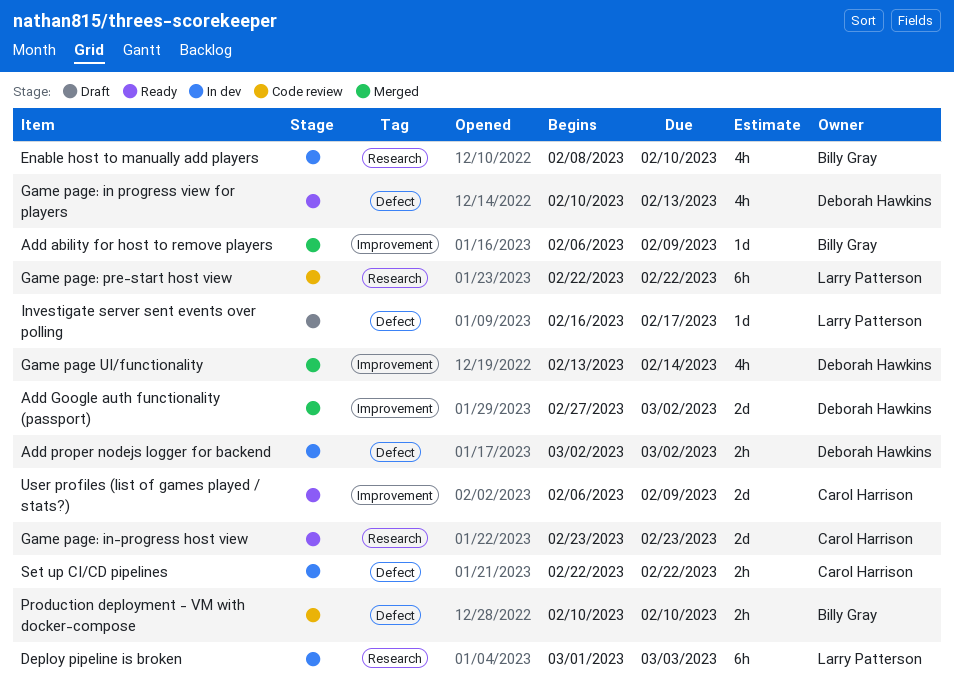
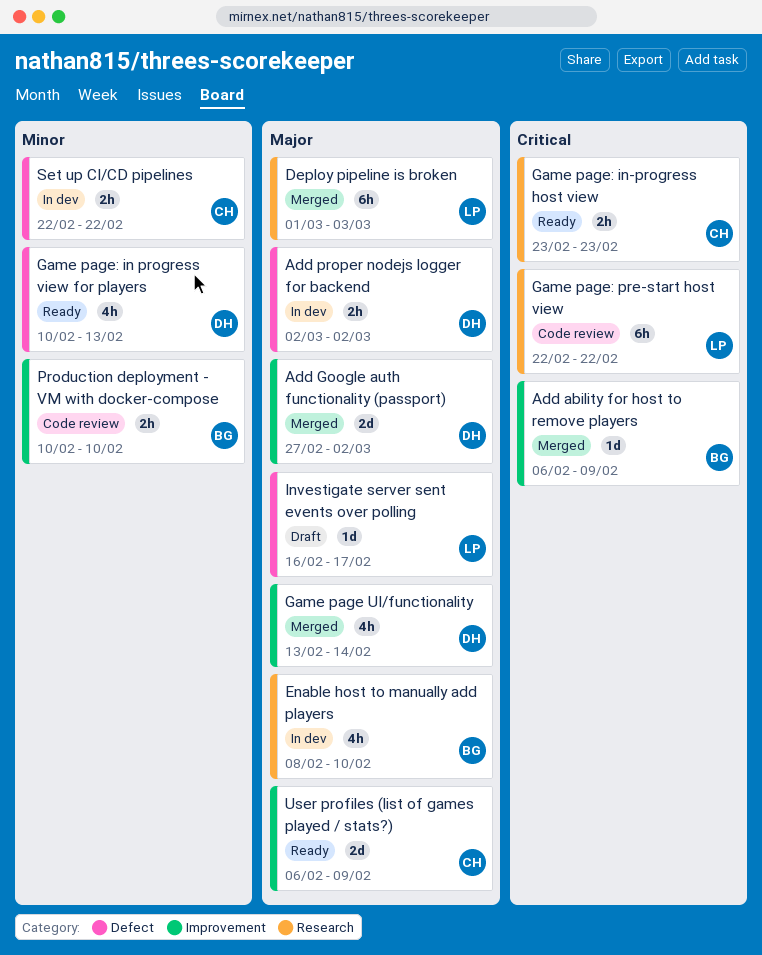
Deploy pipeline is broken, status: In dev -> Merged
Game page: in-progress host view, estimate: 2d -> 2h
Production deployment - VM with docker-compose, label: Defect -> Improvement

